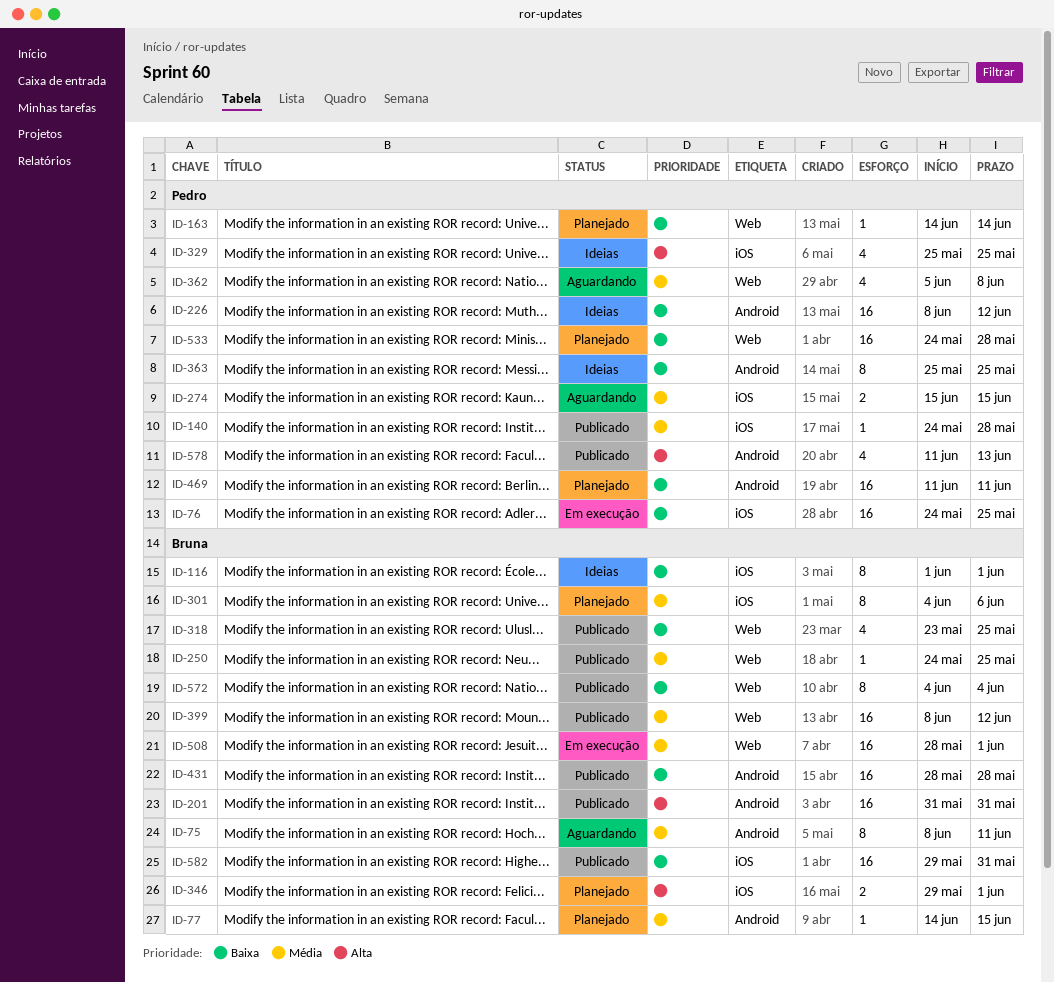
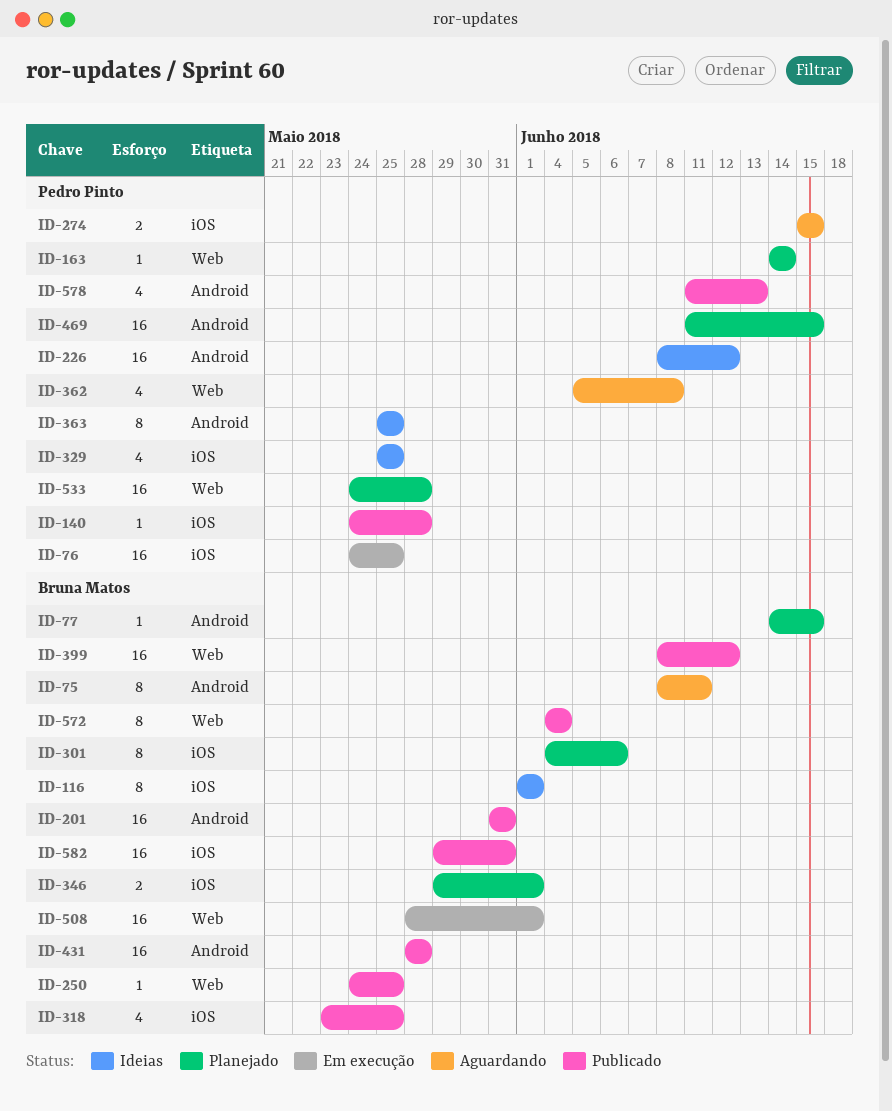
ID-318, label: Web -> iOS
ID-469, due: Jun 11 -> Jun 15

